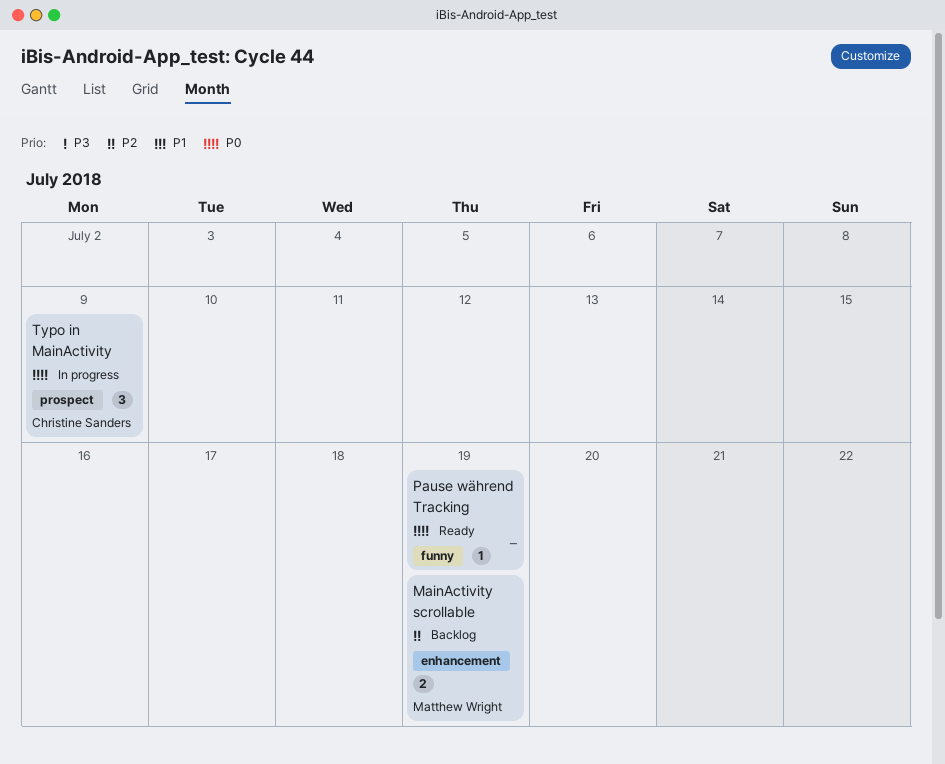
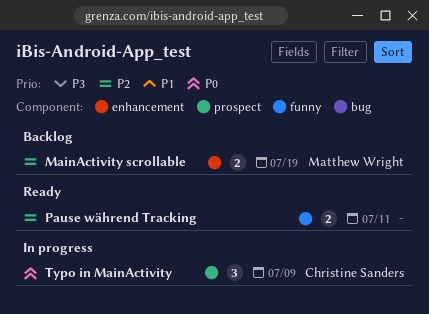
Pause während Tracking, priority: P0 -> P2
Pause während Tracking, estimate: 1 -> 2
Pause während Tracking, due: Jul 19 -> Jul 11

